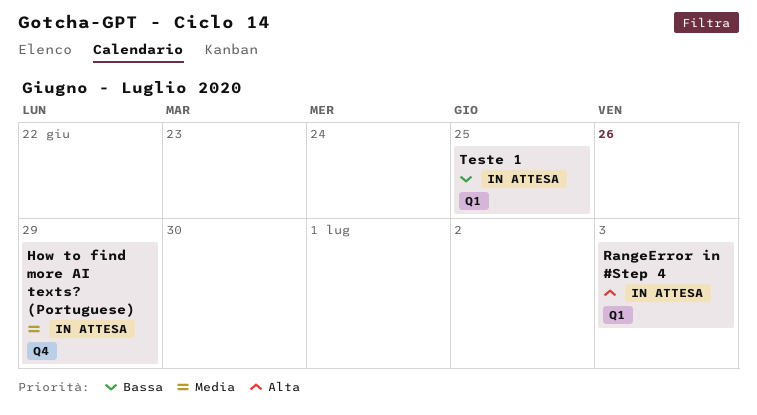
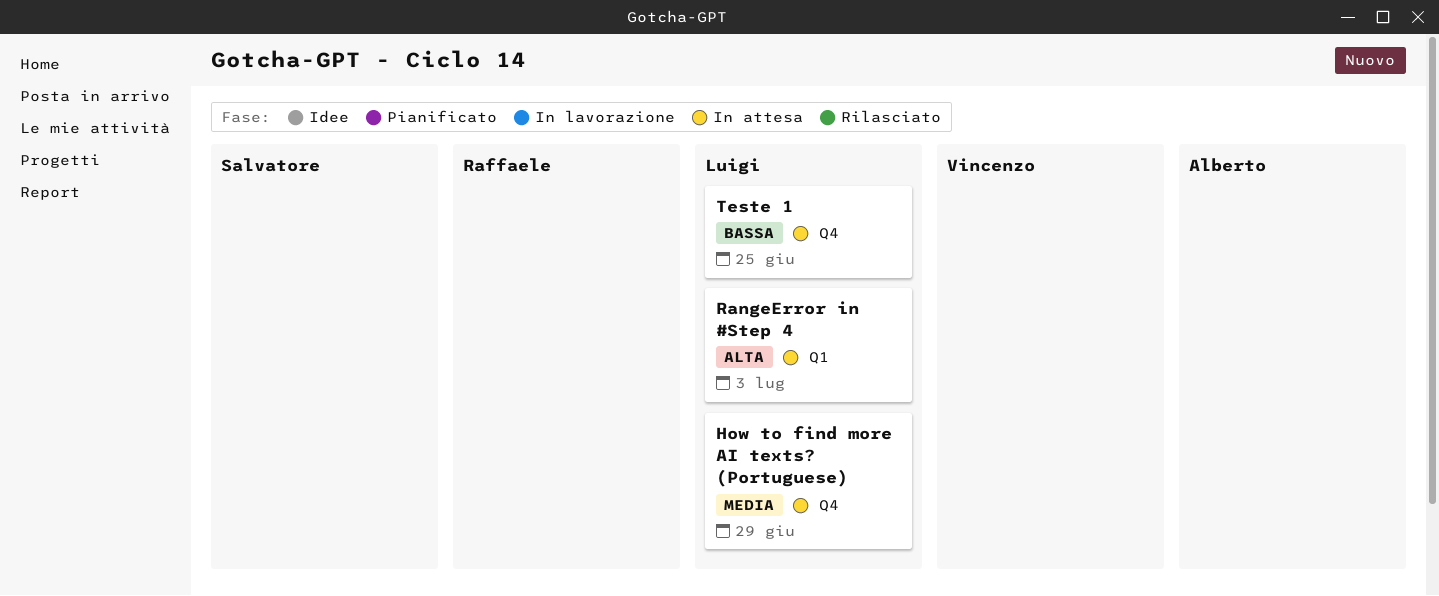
Teste 1, label: Q1 -> Q4

